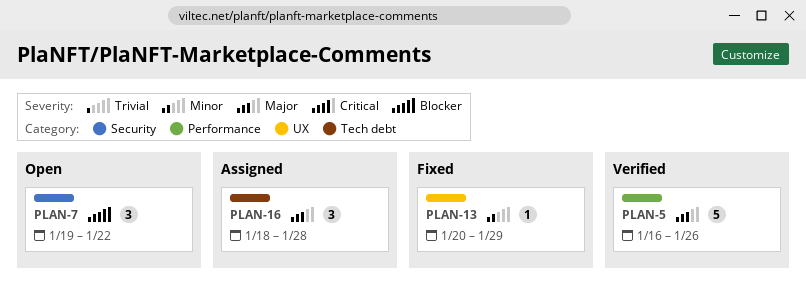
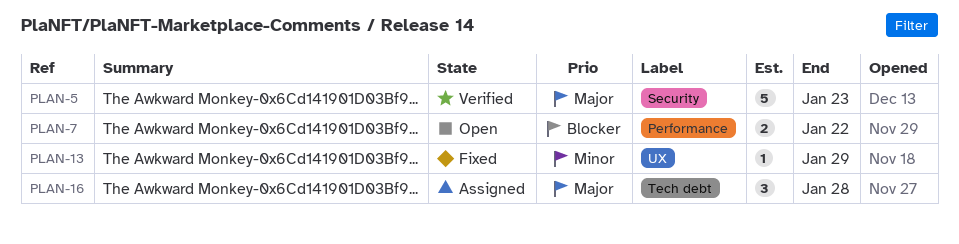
PLAN-5, label: Performance -> Security
PLAN-5, due: Jan 26 -> Jan 23
PLAN-7, label: Security -> Performance
PLAN-7, estimate: 3 -> 2

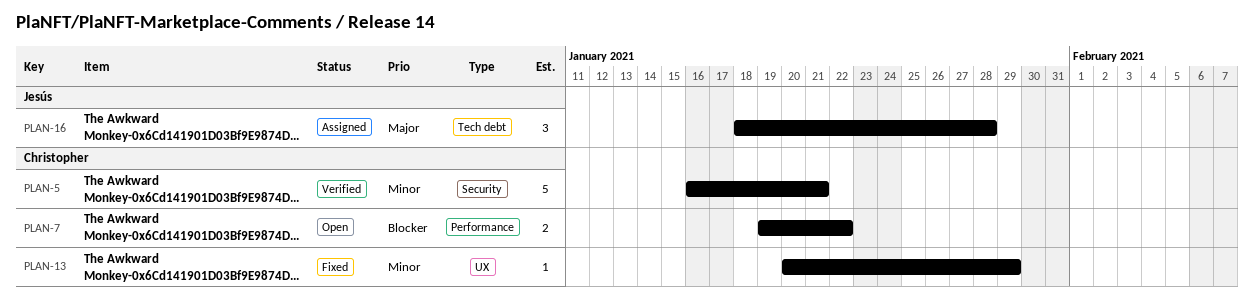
PLAN-5, priority: Major -> Minor
PLAN-5, due: Jan 23 -> Jan 21

